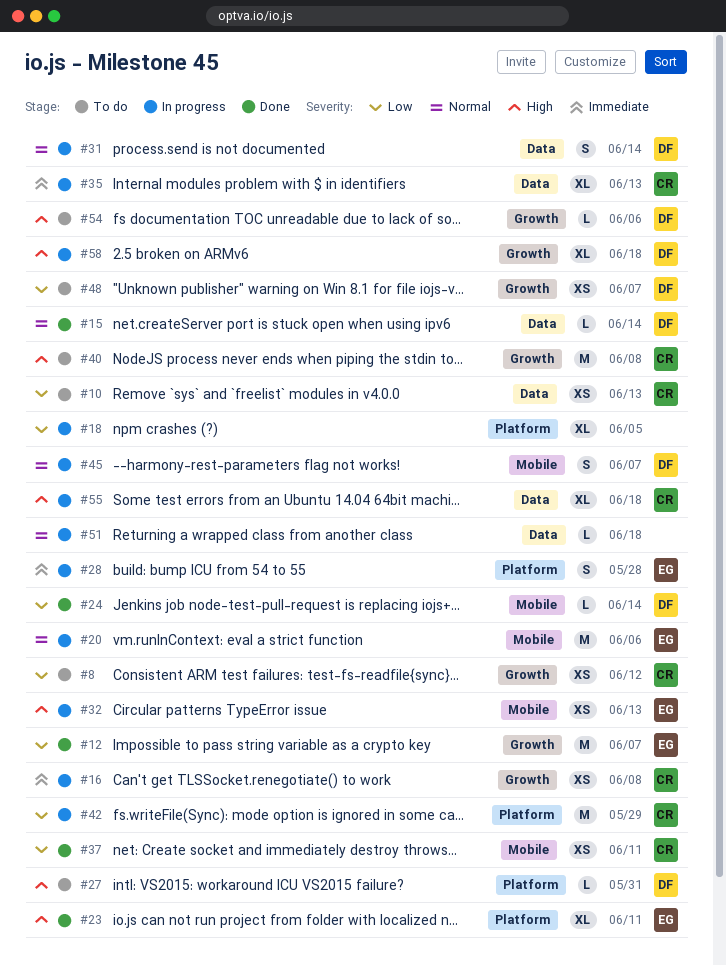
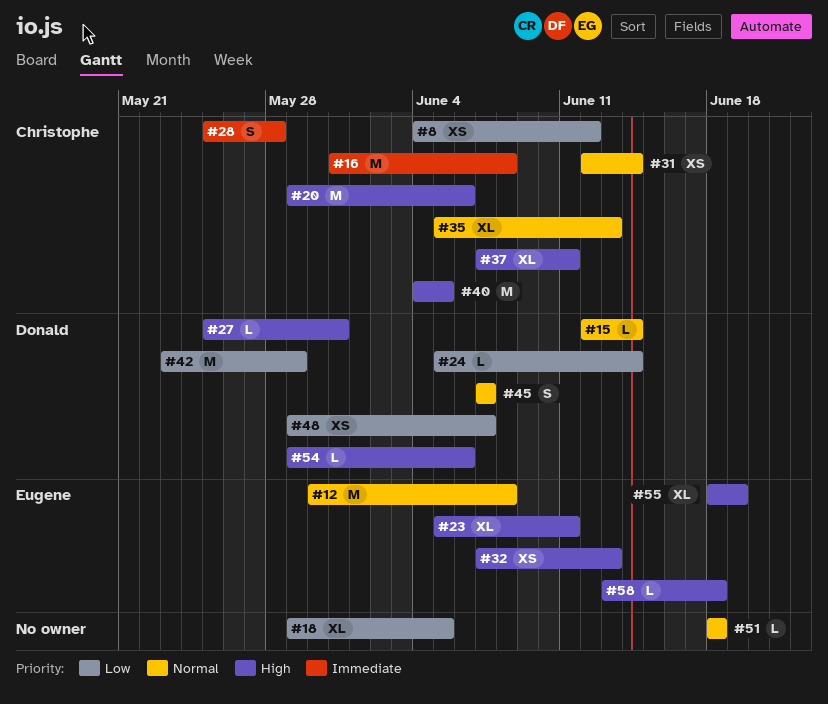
#10: present -> none
#12, priority: Low -> Normal
#12, due: Jun 7 -> Jun 8
#16, estimate: XS -> M
#20, owner: Eugene -> Christophe
#20, priority: Normal -> High
#28, owner: Eugene -> Christophe
#31, owner: Donald -> Christophe
#31, estimate: S -> XS
#35, priority: Immediate -> Normal
#37, priority: Low -> High
#37, estimate: XS -> XL
#40, due: Jun 8 -> Jun 5
#42, owner: Christophe -> Donald
#55, owner: Christophe -> Eugene
#55, due: Jun 18 -> Jun 19
#58, owner: Donald -> Eugene
#58, estimate: XL -> L

